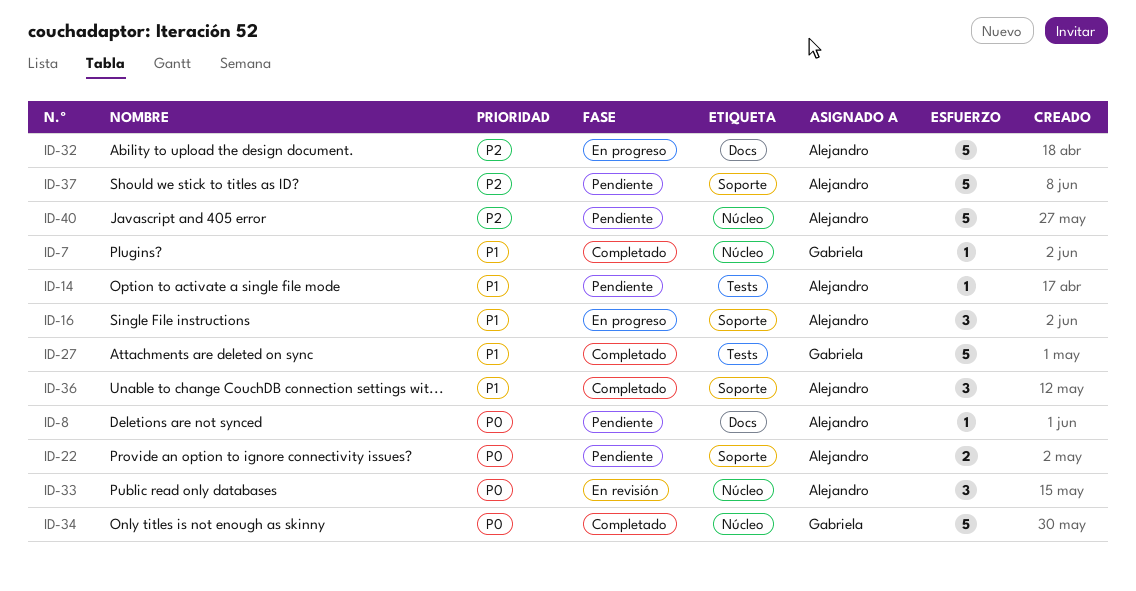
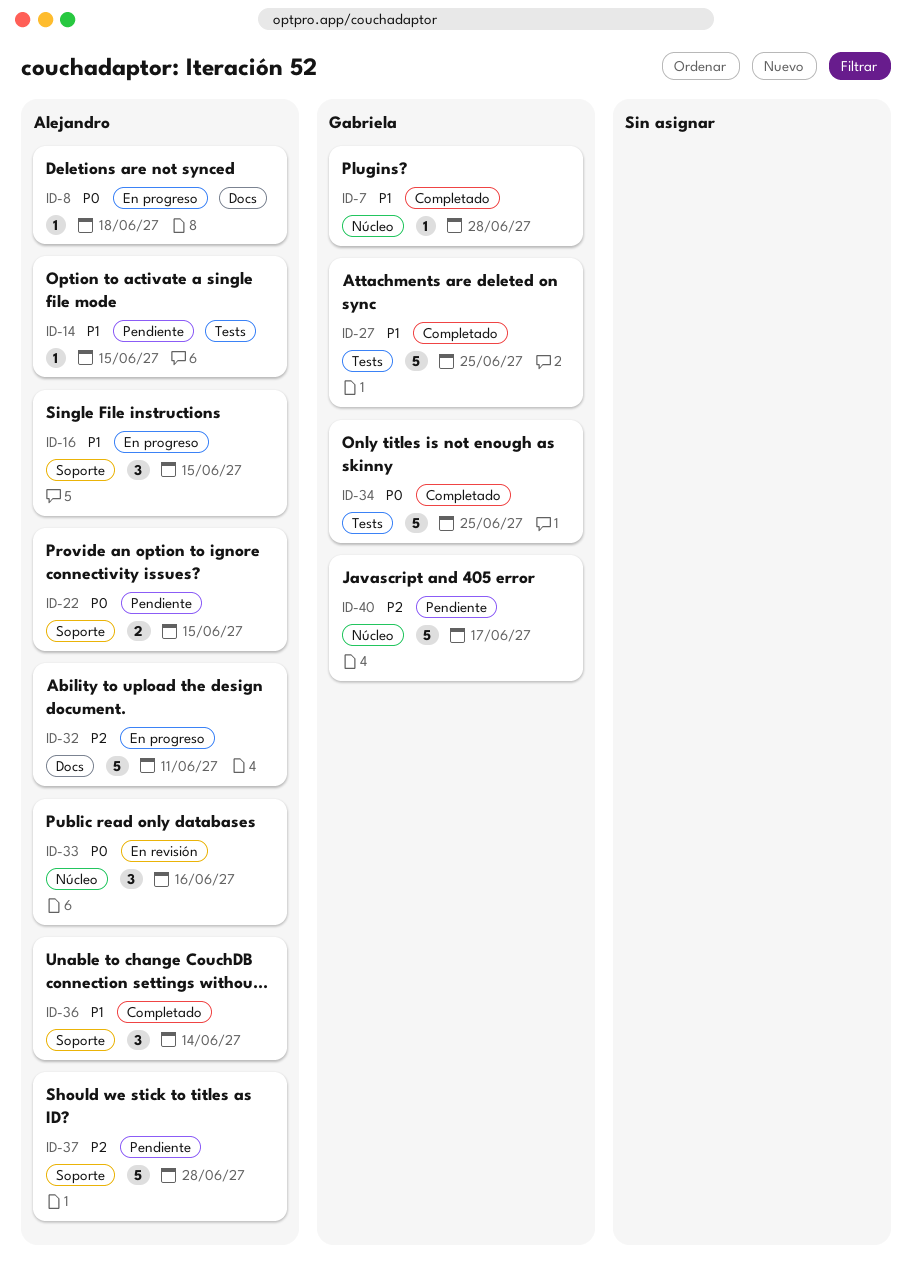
ID-8, status: Pendiente -> En progreso
ID-34, label: Núcleo -> Tests
ID-40, owner: Alejandro -> Gabriela

